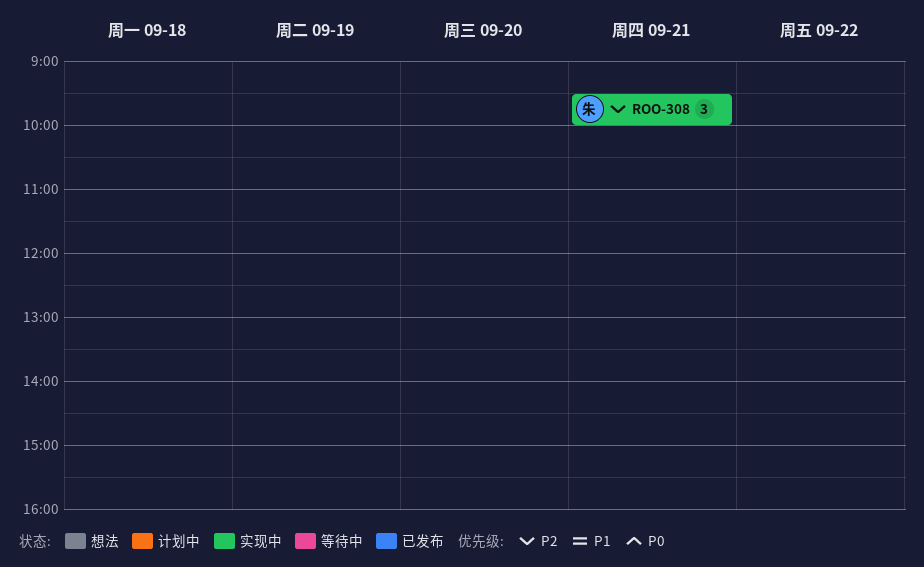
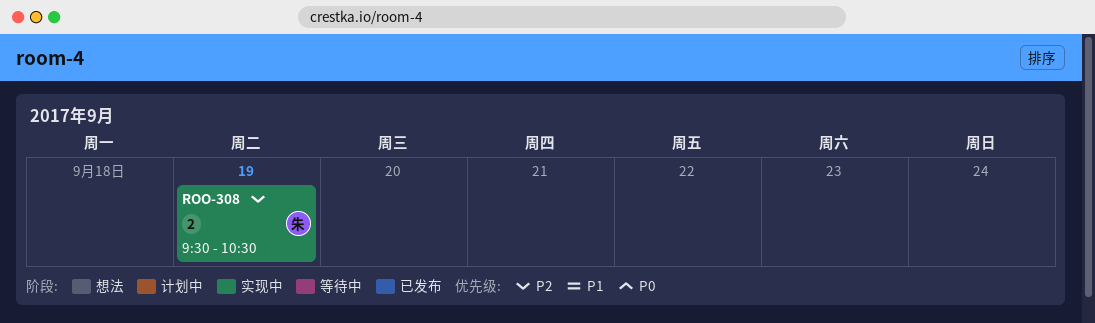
ROO-308, estimate: 3 -> 2
ROO-308, day: Sep 21 -> Sep 19
ROO-308, ends: 10:00 -> 10:30

